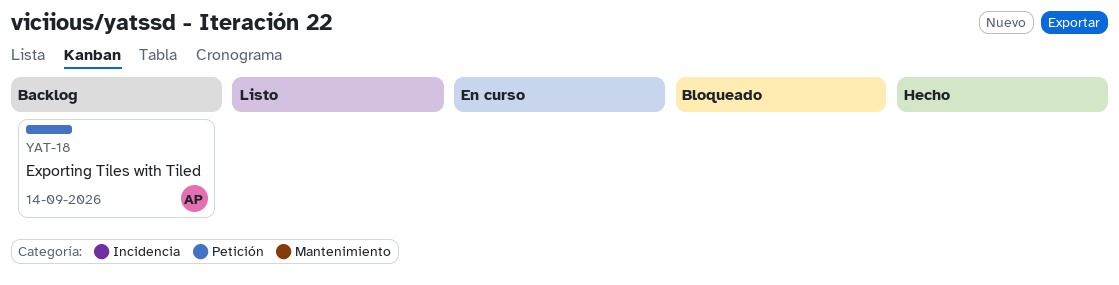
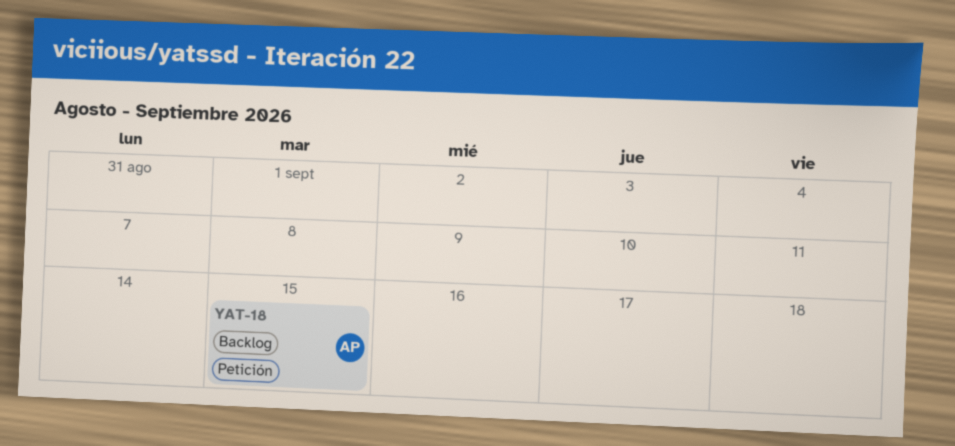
YAT-18, due: Sep 14 -> Sep 15

